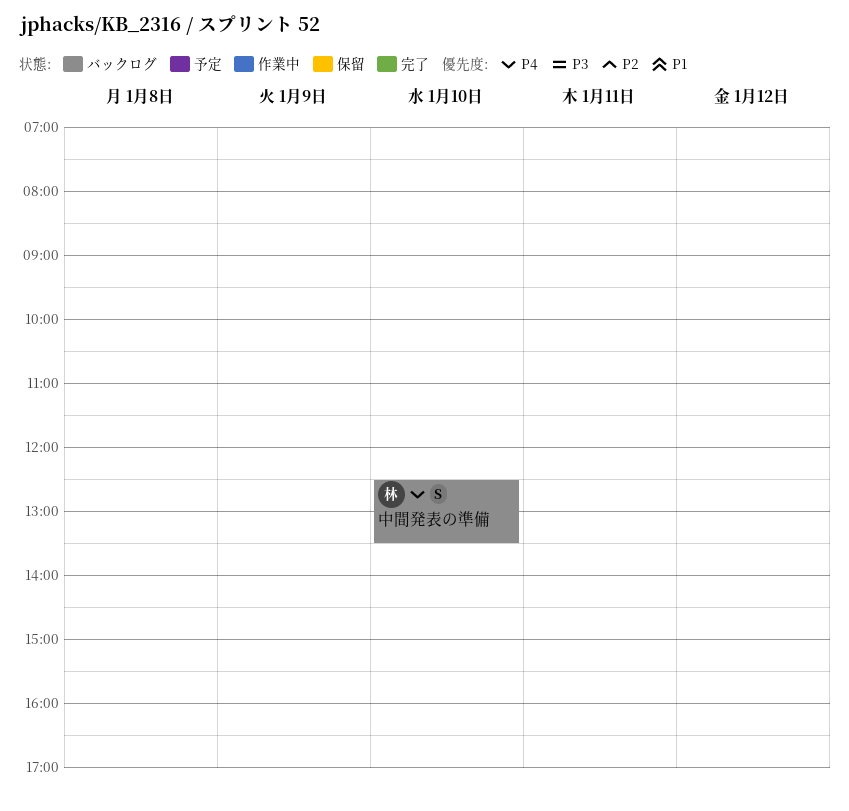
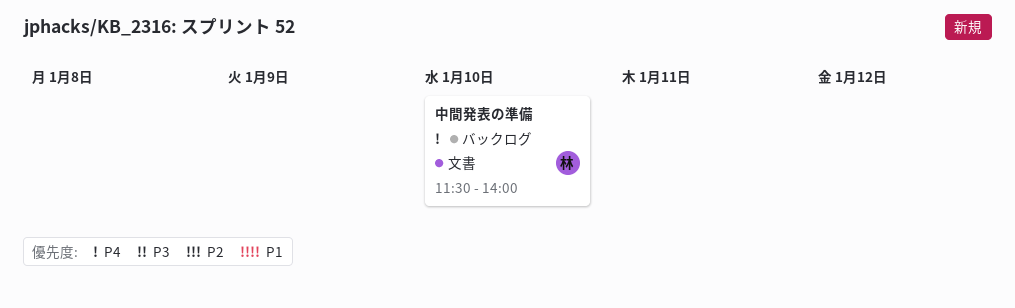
中間発表の準備, begins: 12:30 -> 11:30
中間発表の準備, ends: 13:30 -> 14:00

